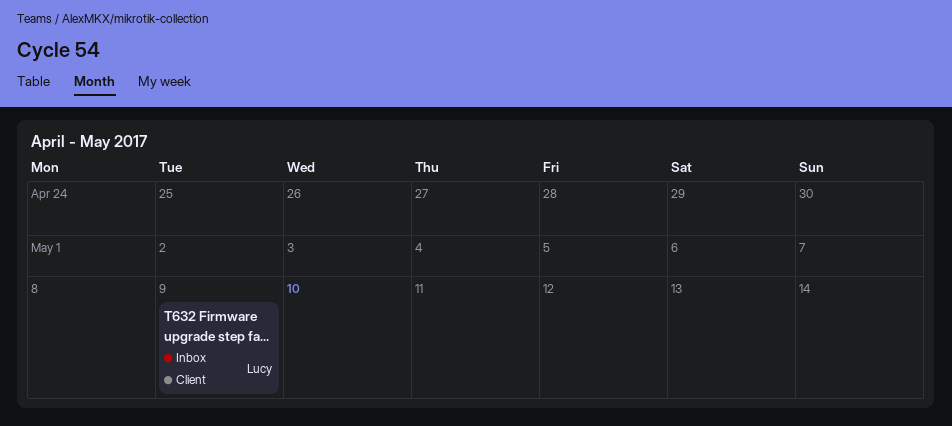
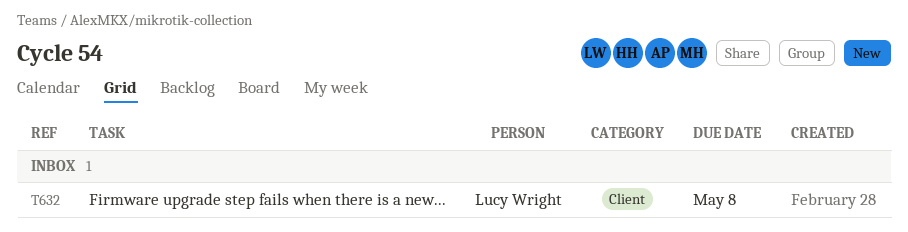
T632, due: May 9 -> May 8

